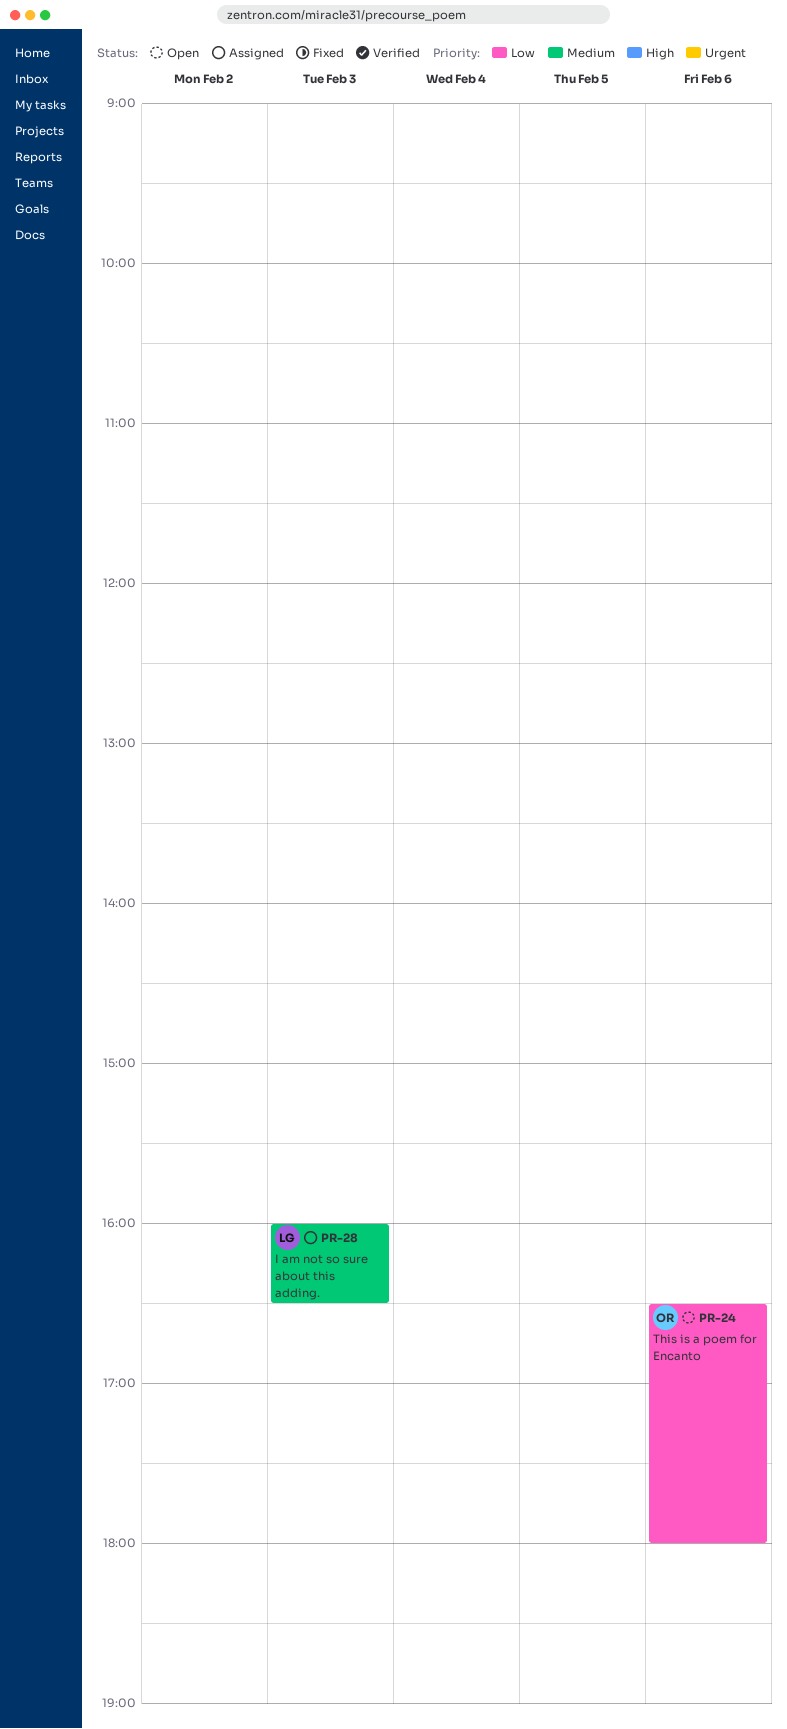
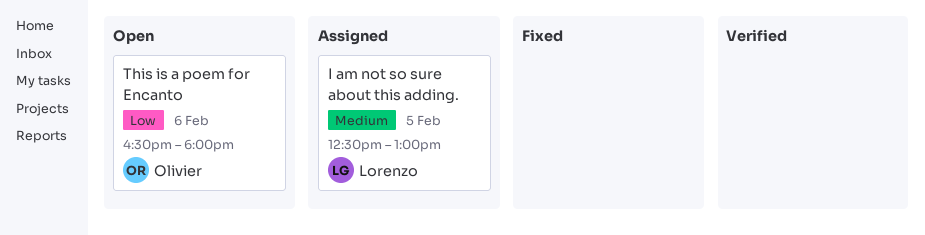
I am not so sure about this adding., day: Feb 3 -> Feb 5
I am not so sure about this adding., begins: 16:00 -> 12:30
I am not so sure about this adding., ends: 16:30 -> 13:00

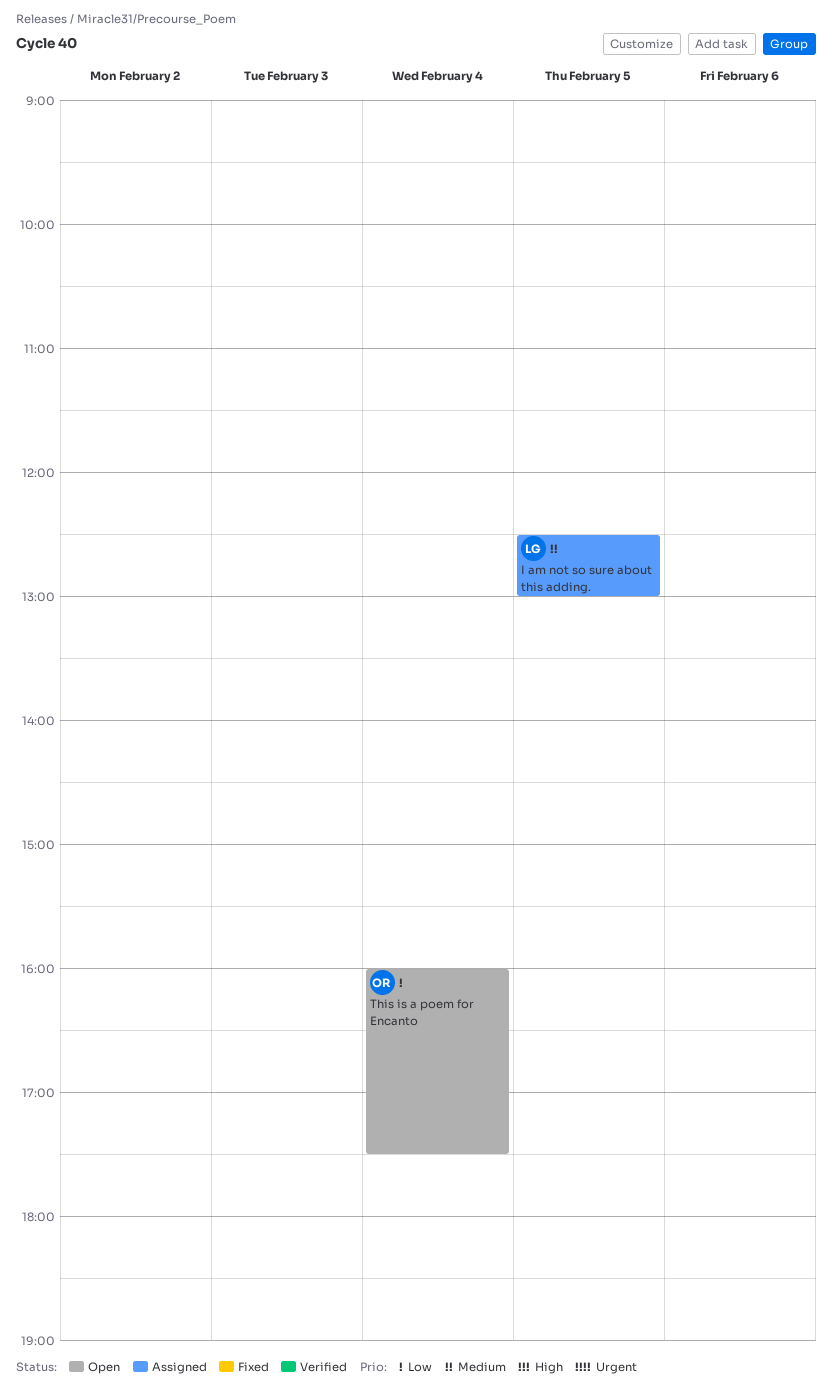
This is a poem for Encanto, day: Feb 6 -> Feb 4
This is a poem for Encanto, begins: 16:30 -> 16:00
This is a poem for Encanto, ends: 18:00 -> 17:30

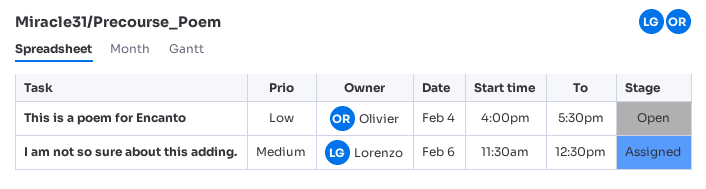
I am not so sure about this adding., day: Feb 5 -> Feb 6
I am not so sure about this adding., begins: 12:30 -> 11:30
I am not so sure about this adding., ends: 13:00 -> 12:30

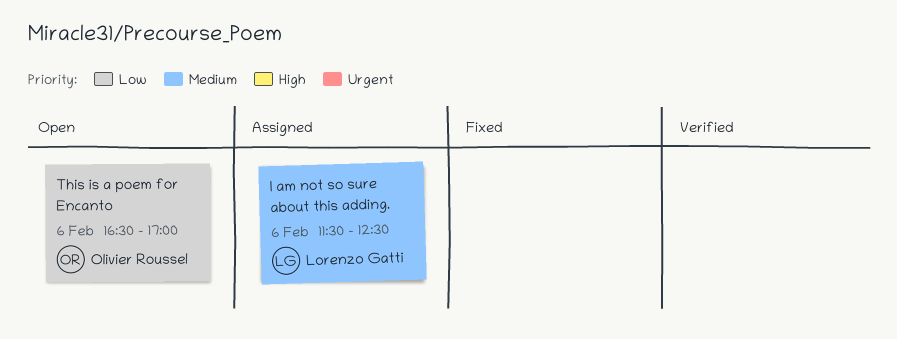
This is a poem for Encanto, day: Feb 4 -> Feb 6
This is a poem for Encanto, begins: 16:00 -> 16:30
This is a poem for Encanto, ends: 17:30 -> 17:00

